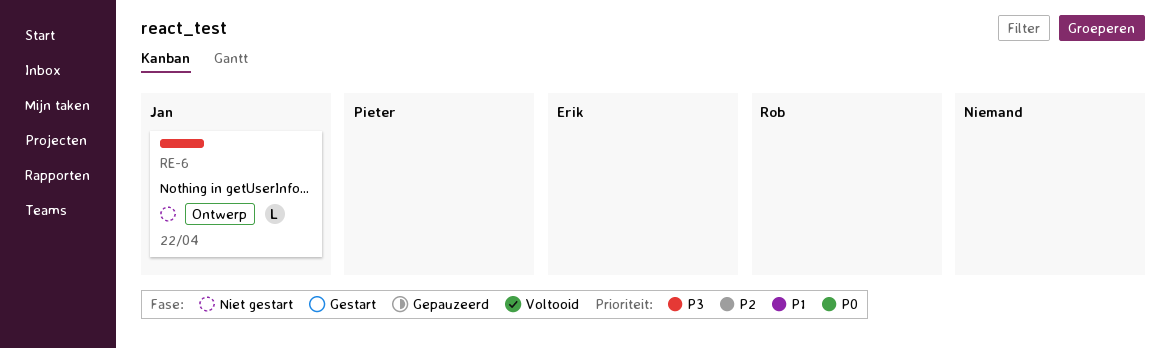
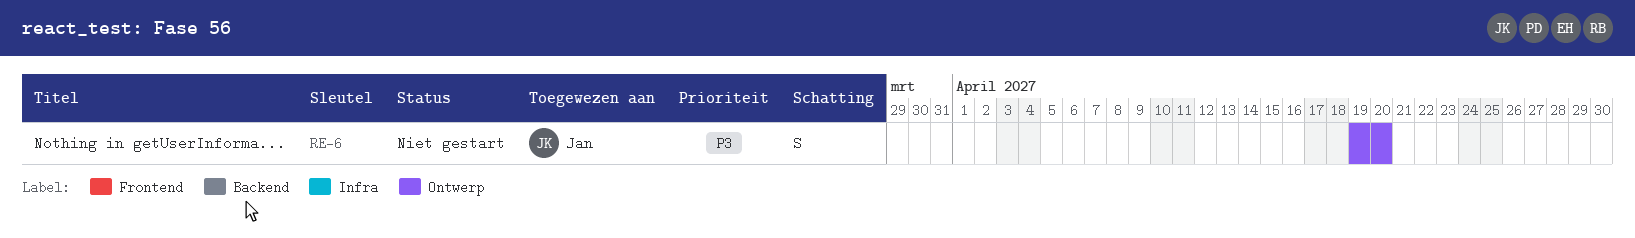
RE-6, estimate: L -> S
RE-6, due: Apr 22 -> Apr 20

